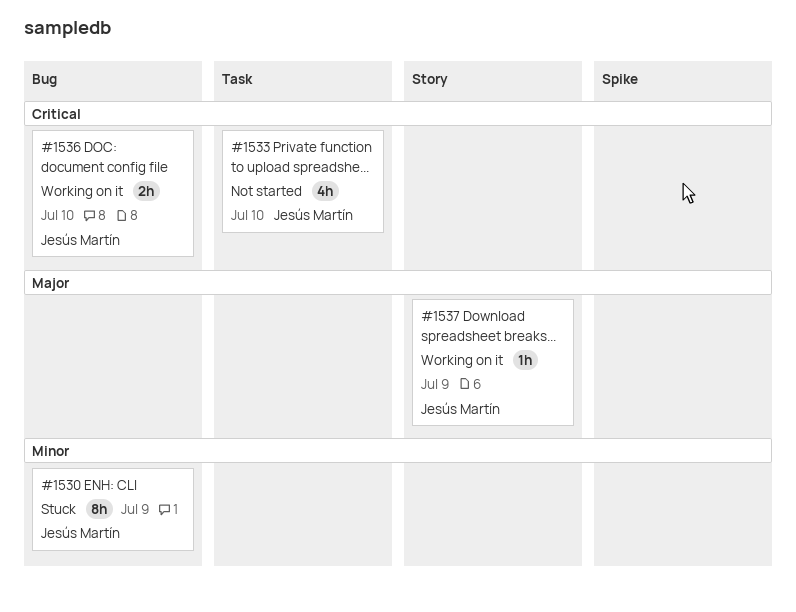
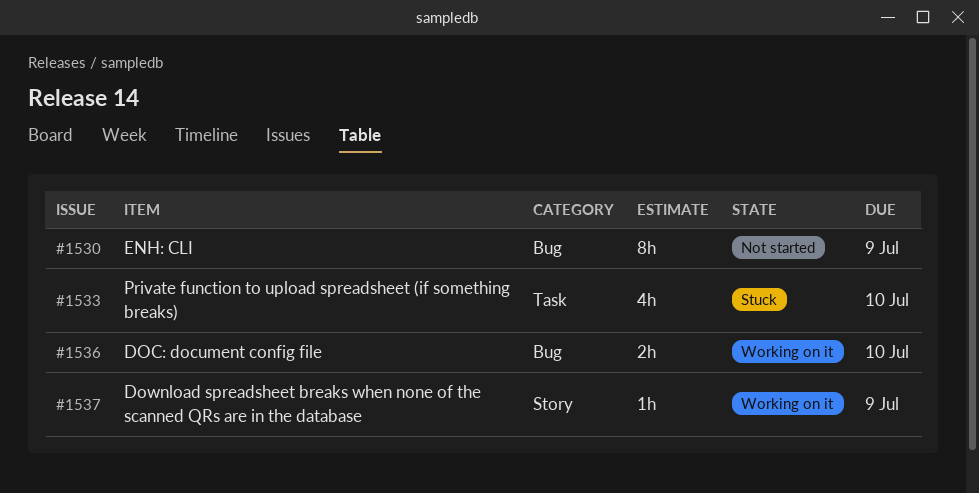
#1530, status: Stuck -> Not started
#1533, status: Not started -> Stuck

